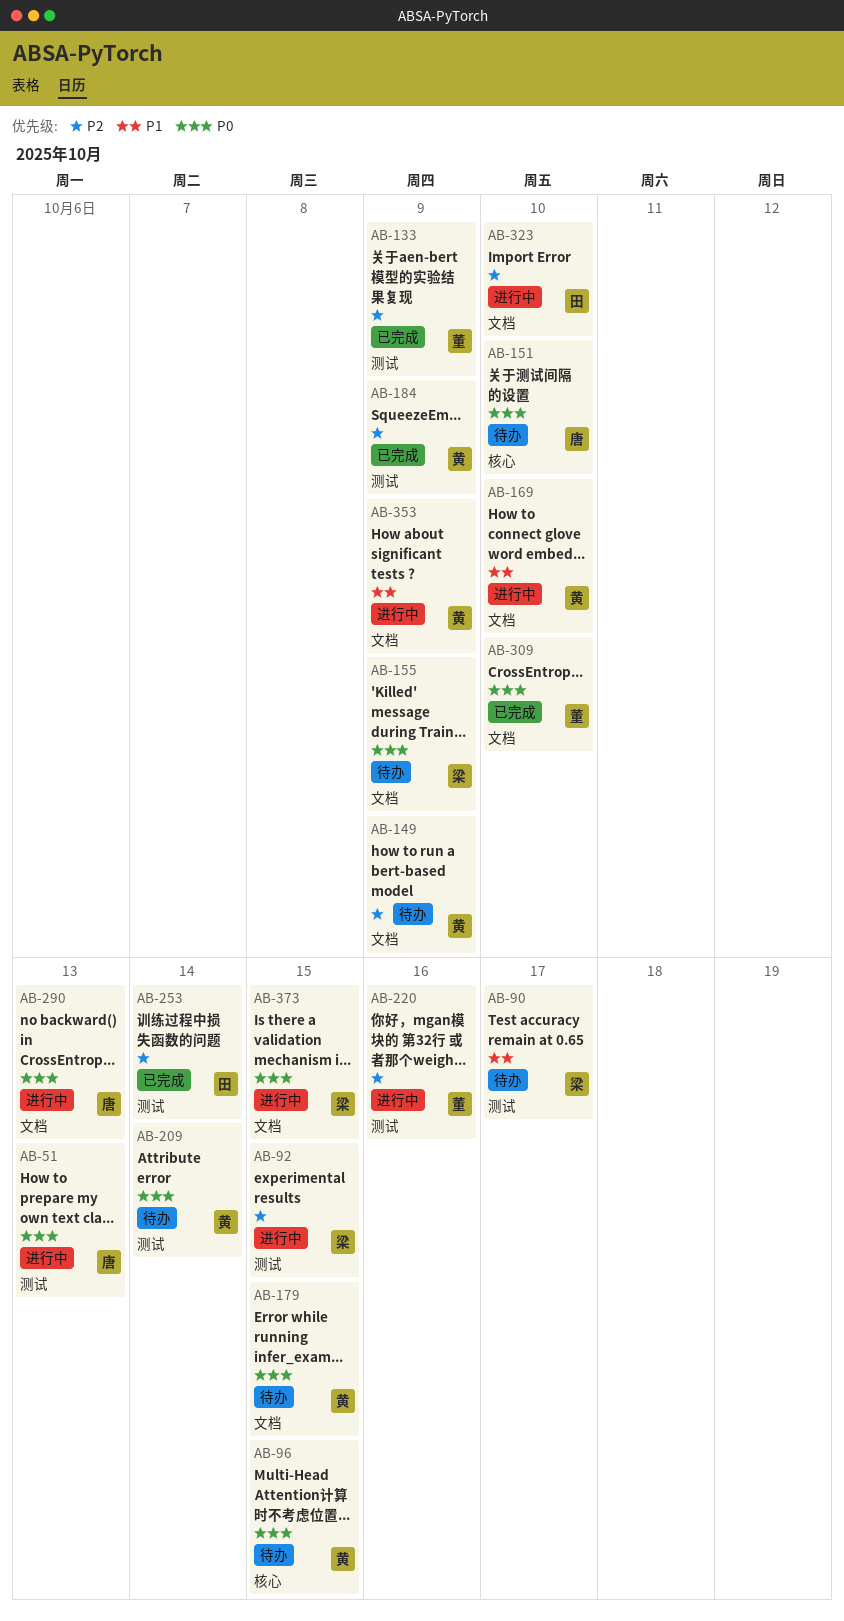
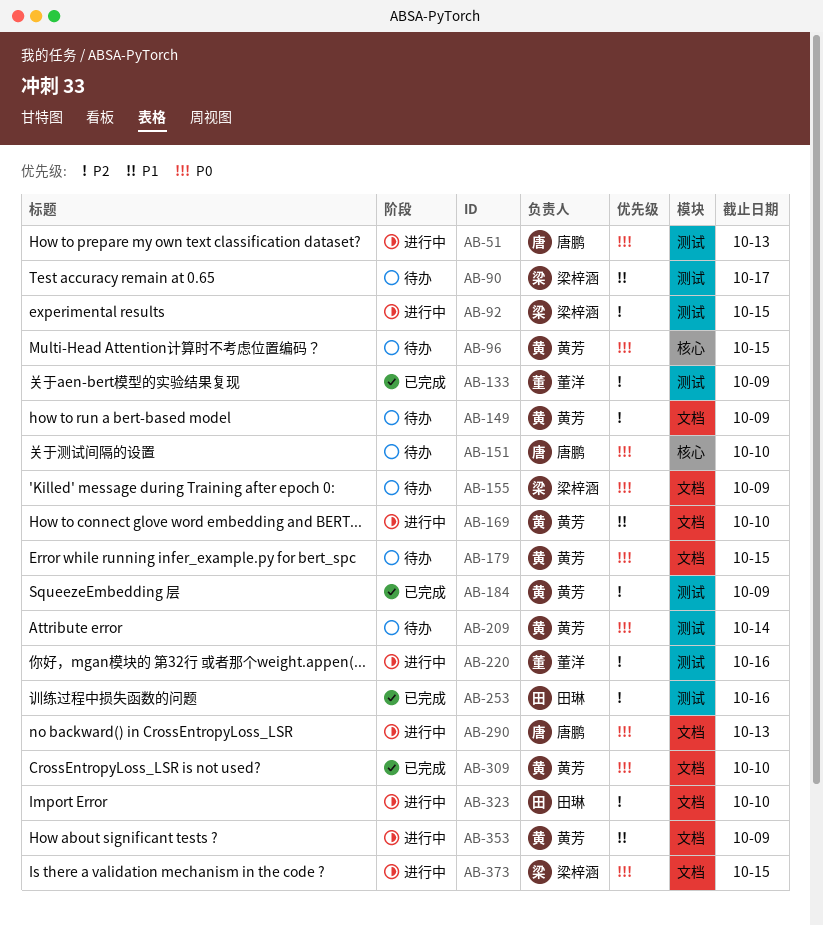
AB-253, due: Oct 14 -> Oct 16
AB-309, owner: 董洋 -> 黄芳

